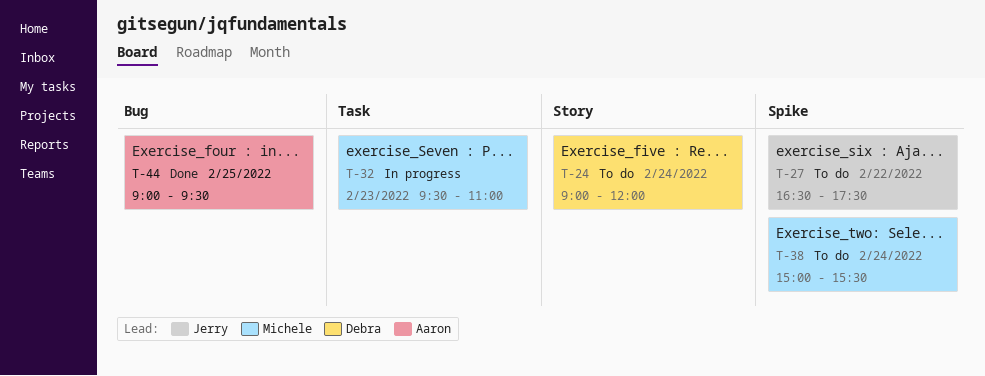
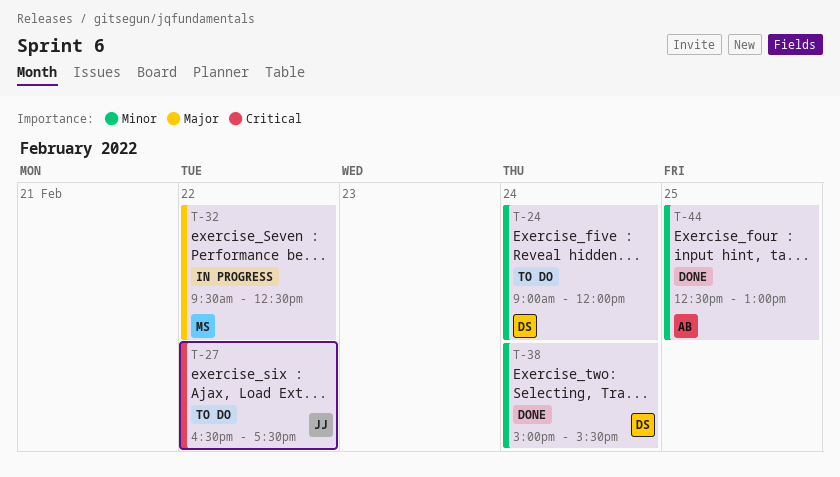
T-32, day: Feb 23 -> Feb 22
T-32, ends: 11:00 -> 12:30
T-38, status: To do -> Done
T-38, owner: Michele -> Debra
T-44, begins: 09:00 -> 12:30
T-44, ends: 09:30 -> 13:00

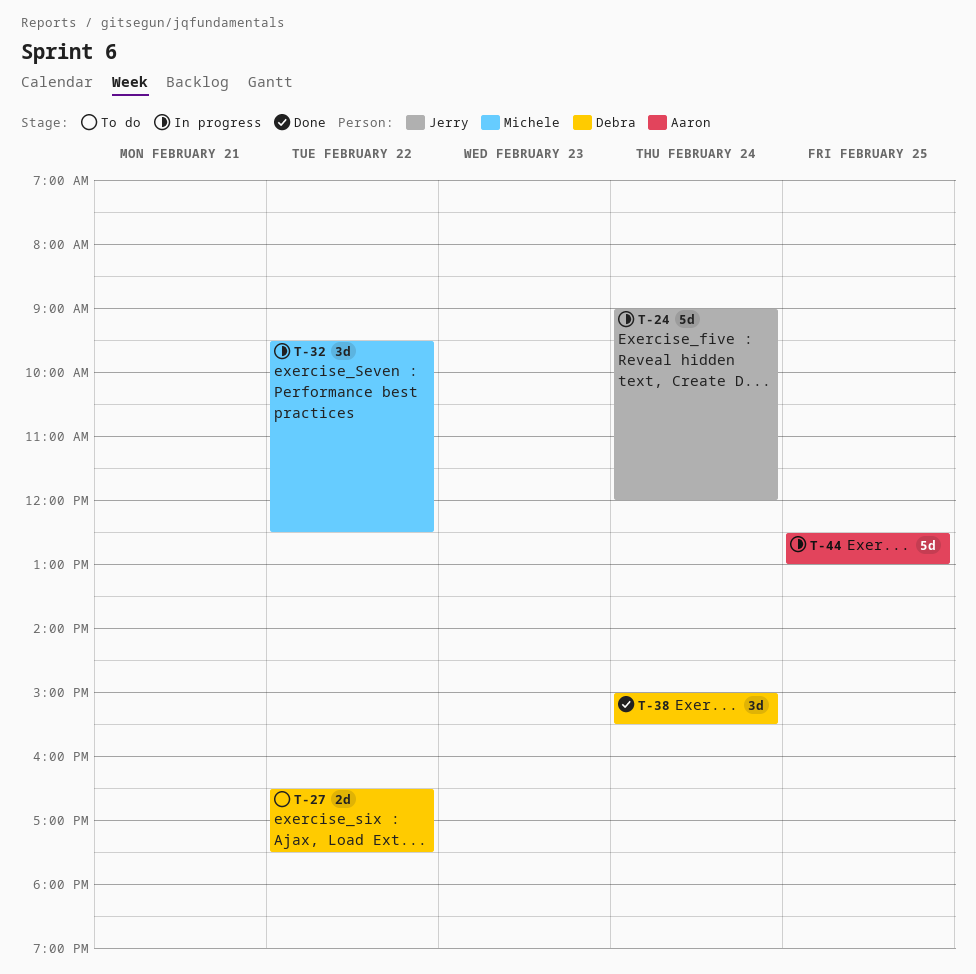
T-24, status: To do -> In progress
T-24, owner: Debra -> Jerry
T-27, owner: Jerry -> Debra
T-44, status: Done -> In progress

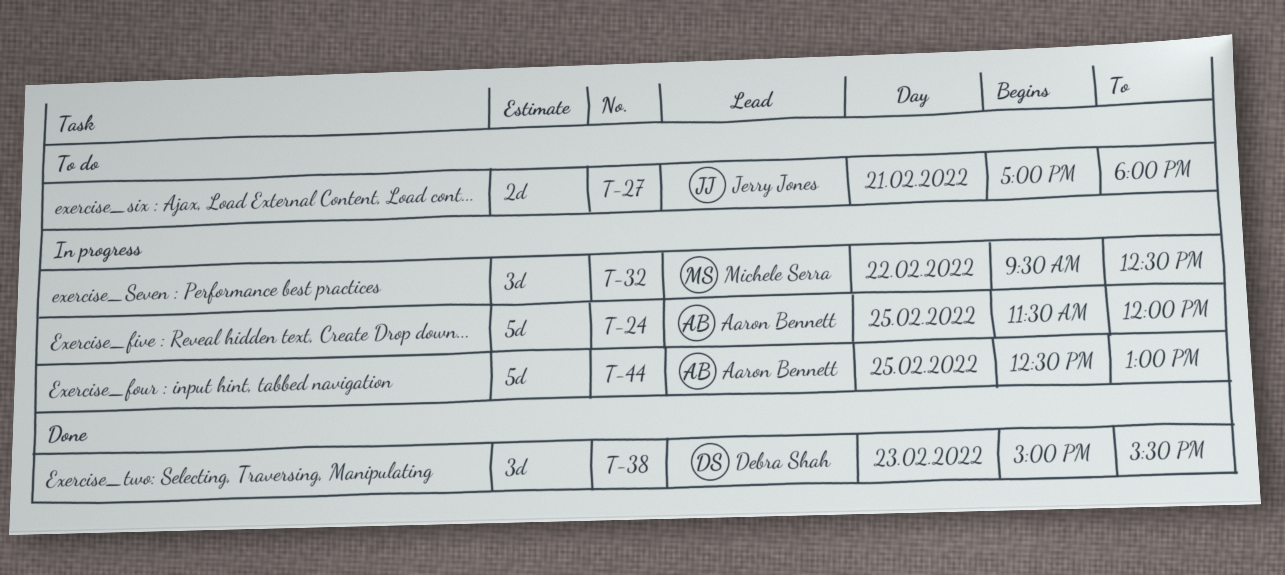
T-24, owner: Jerry Jones -> Aaron Bennett
T-24, day: Feb 24 -> Feb 25
T-24, begins: 09:00 -> 11:30
T-27, owner: Debra Shah -> Jerry Jones
T-27, day: Feb 22 -> Feb 21
T-27, begins: 16:30 -> 17:00
T-27, ends: 17:30 -> 18:00
T-38, day: Feb 24 -> Feb 23

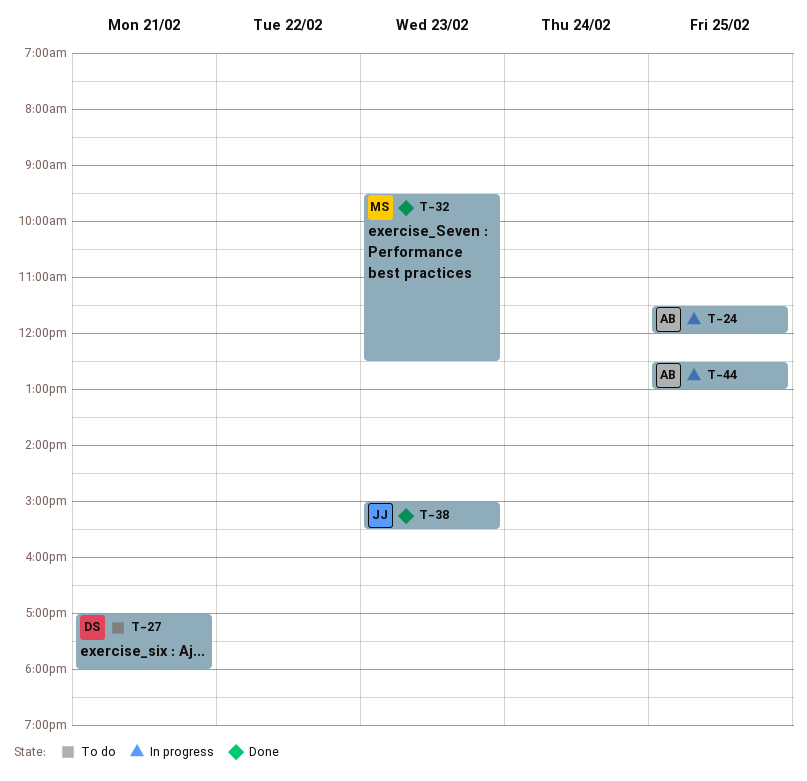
T-27, owner: Jerry Jones -> Debra Shah
T-32, status: In progress -> Done
T-32, day: Feb 22 -> Feb 23
T-38, owner: Debra Shah -> Jerry Jones

